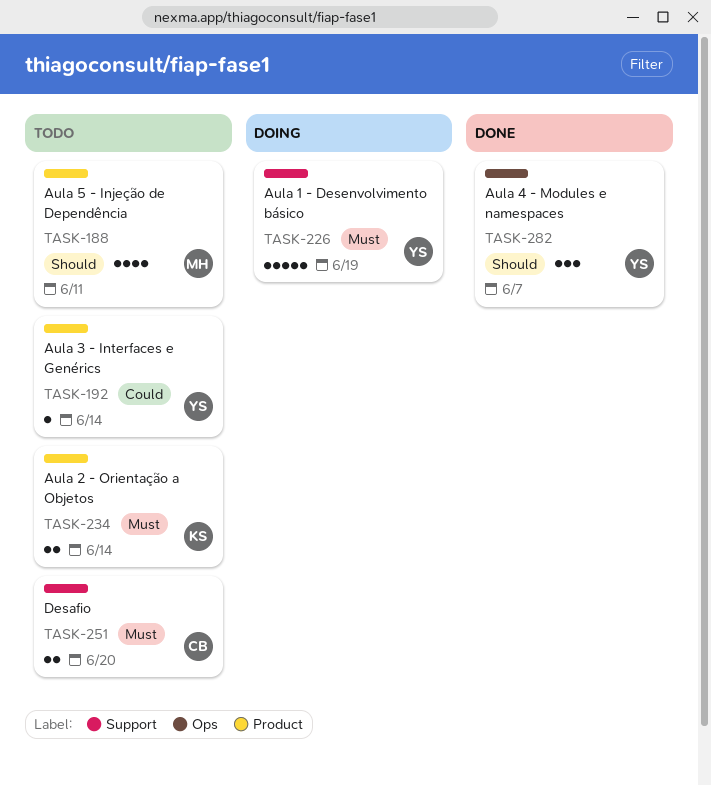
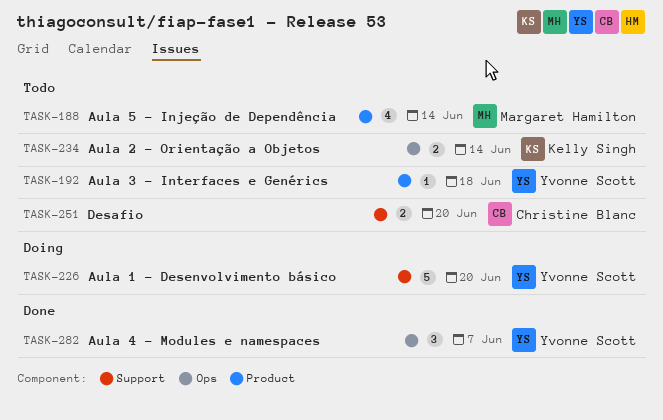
TASK-188, due: Jun 11 -> Jun 14
TASK-192, due: Jun 14 -> Jun 18
TASK-226, due: Jun 19 -> Jun 20
TASK-234, label: Product -> Ops

